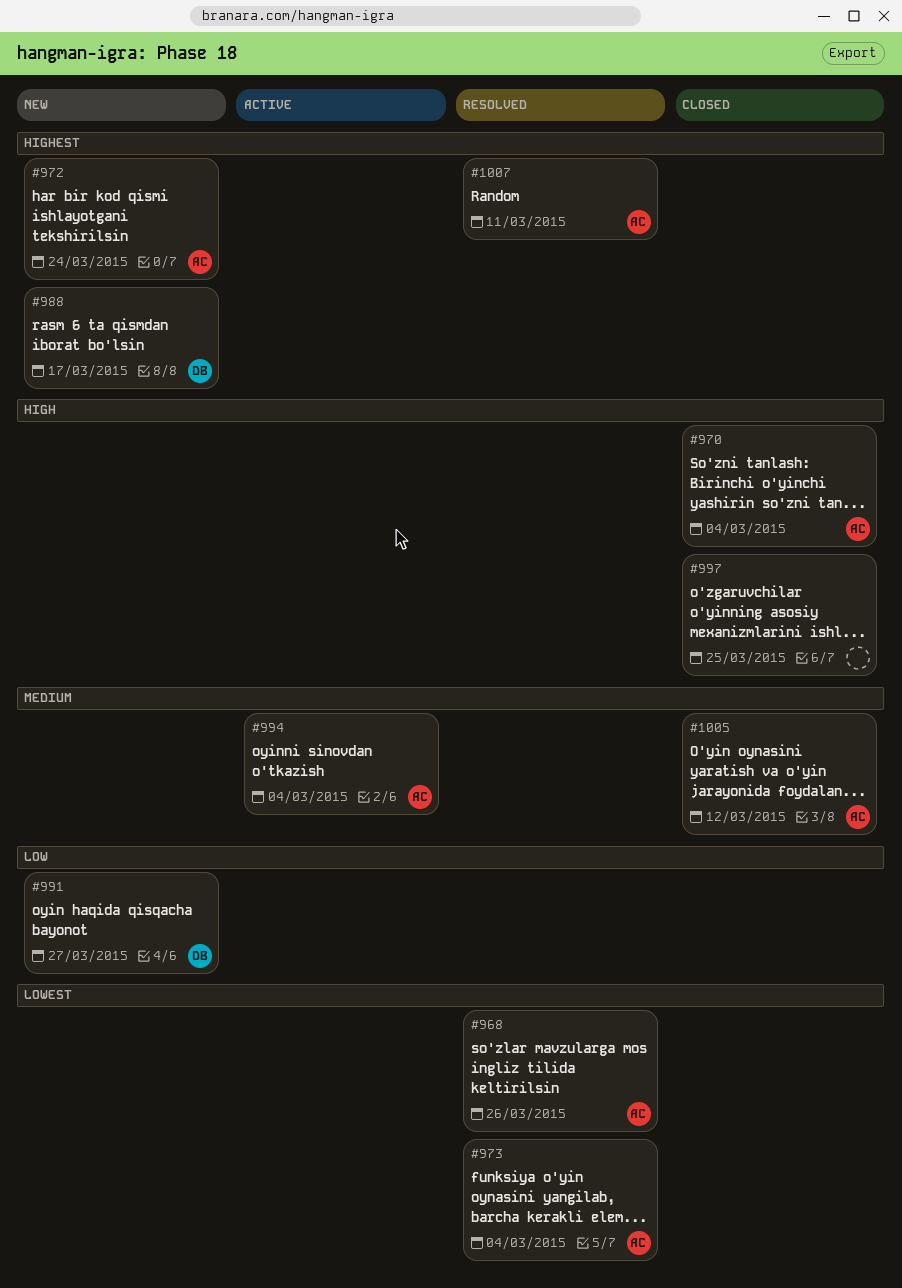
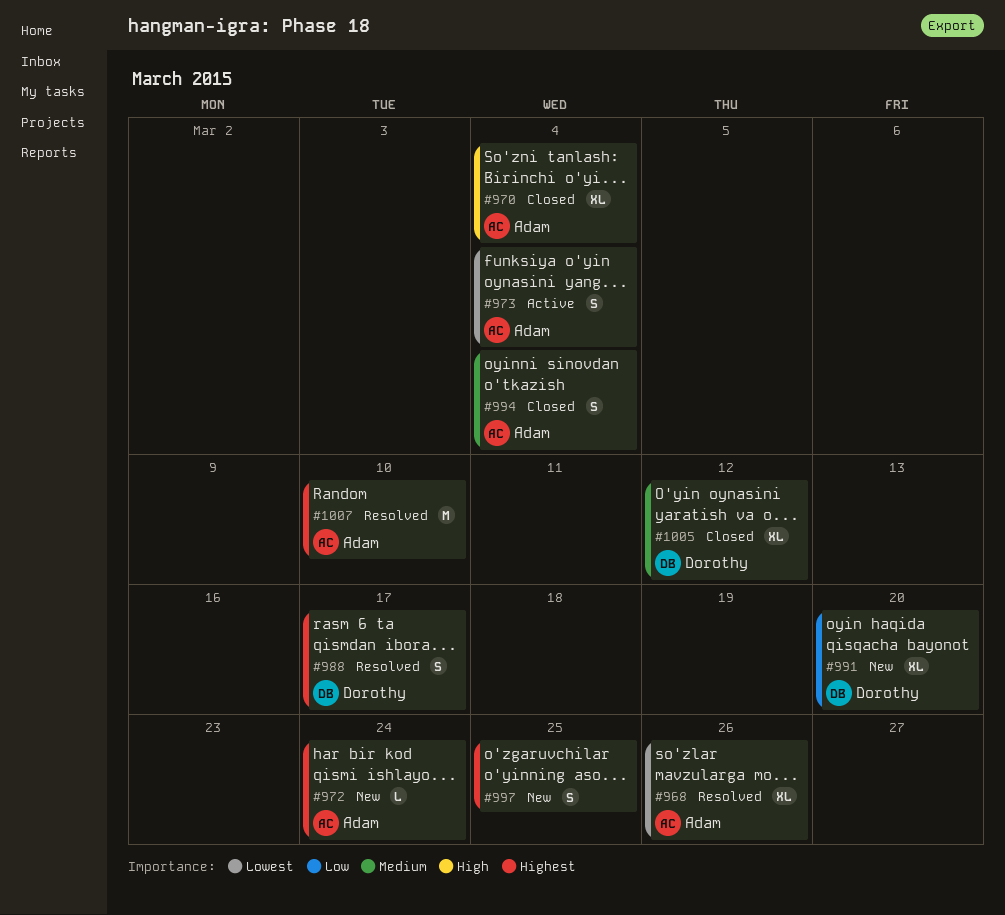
#973, status: Resolved -> Active
#988, status: New -> Resolved
#991, due: Mar 27 -> Mar 20
#994, status: Active -> Closed
#997, status: Closed -> New
#997, priority: High -> Highest
#1005, owner: Adam -> Dorothy
#1007, due: Mar 11 -> Mar 10

